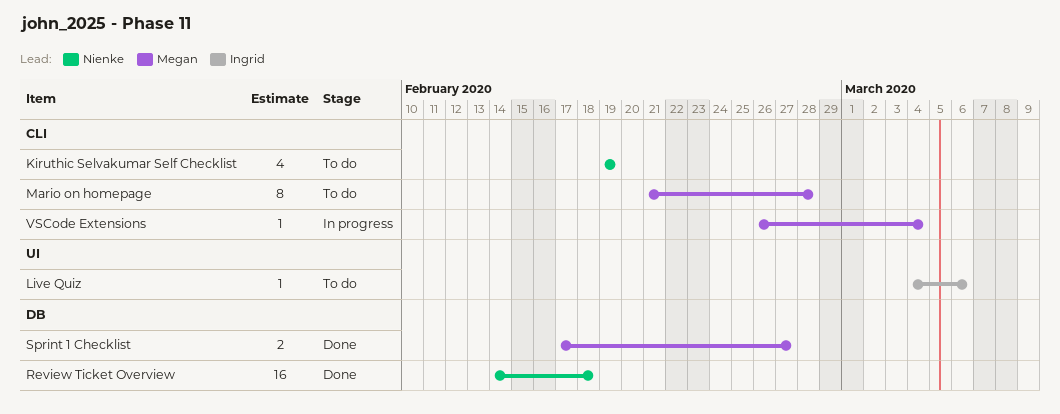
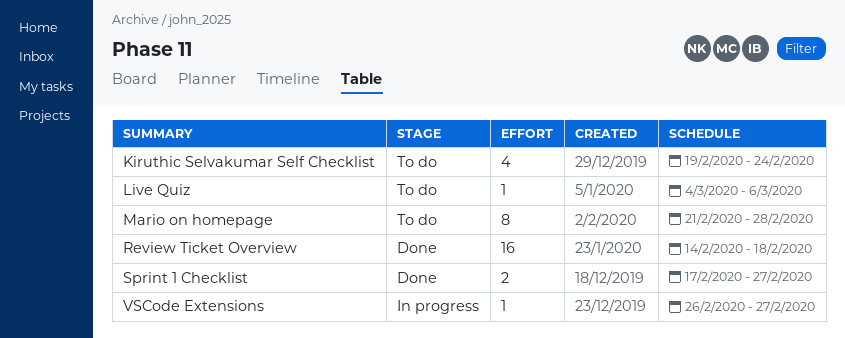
Kiruthic Selvakumar Self Checklist, due: Feb 19 -> Feb 24
VSCode Extensions, due: Mar 4 -> Feb 27

